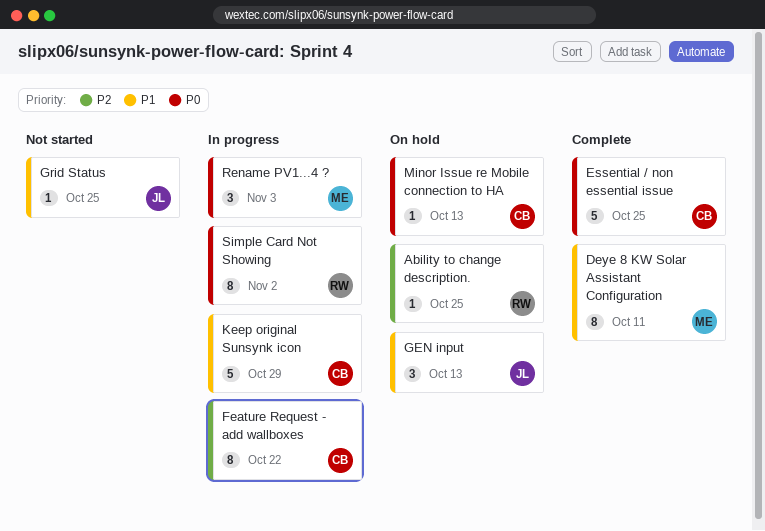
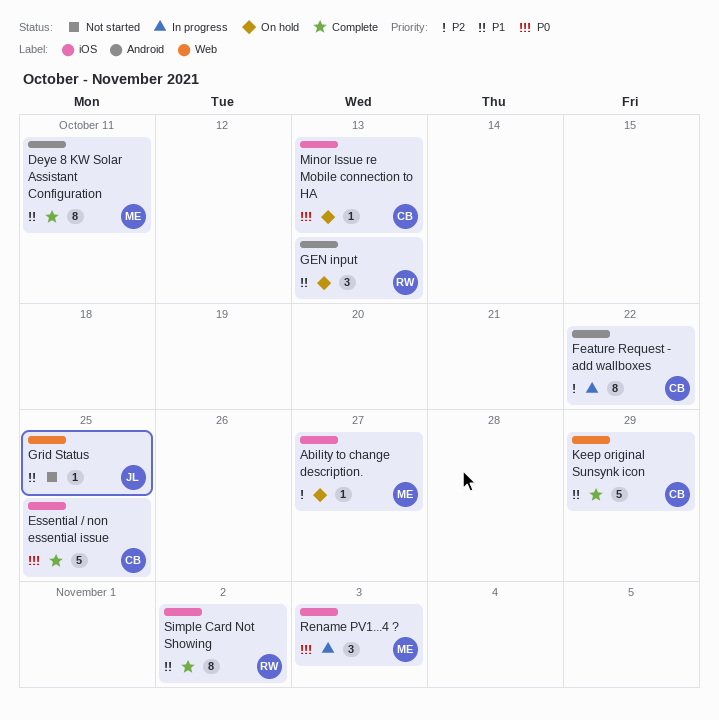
Ability to change description., owner: RW -> ME
Ability to change description., due: Oct 25 -> Oct 27
GEN input, owner: JL -> RW
Keep original Sunsynk icon, status: In progress -> Complete
Simple Card Not Showing, status: In progress -> Complete
Simple Card Not Showing, priority: P0 -> P1

